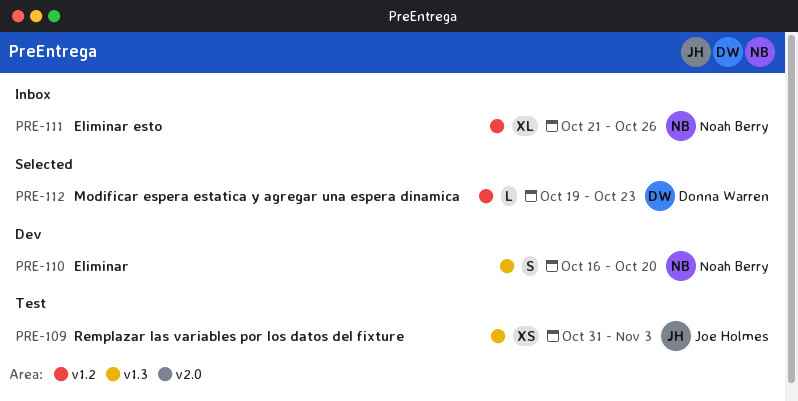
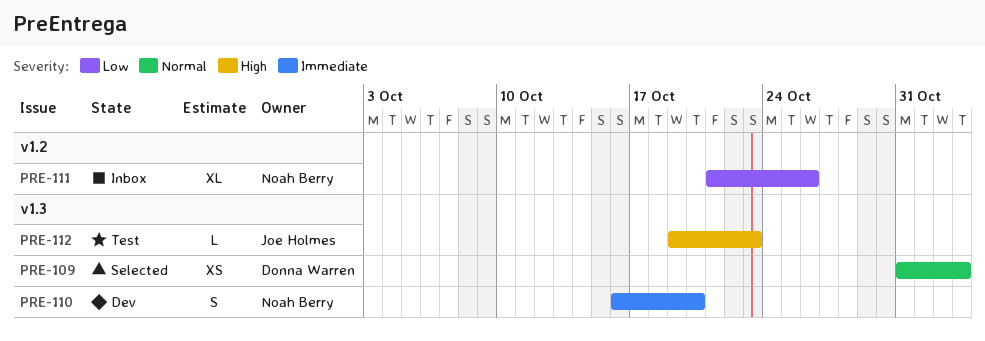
PRE-109, status: Test -> Selected
PRE-109, owner: Joe Holmes -> Donna Warren
PRE-112, status: Selected -> Test
PRE-112, owner: Donna Warren -> Joe Holmes
PRE-112, label: v1.2 -> v1.3

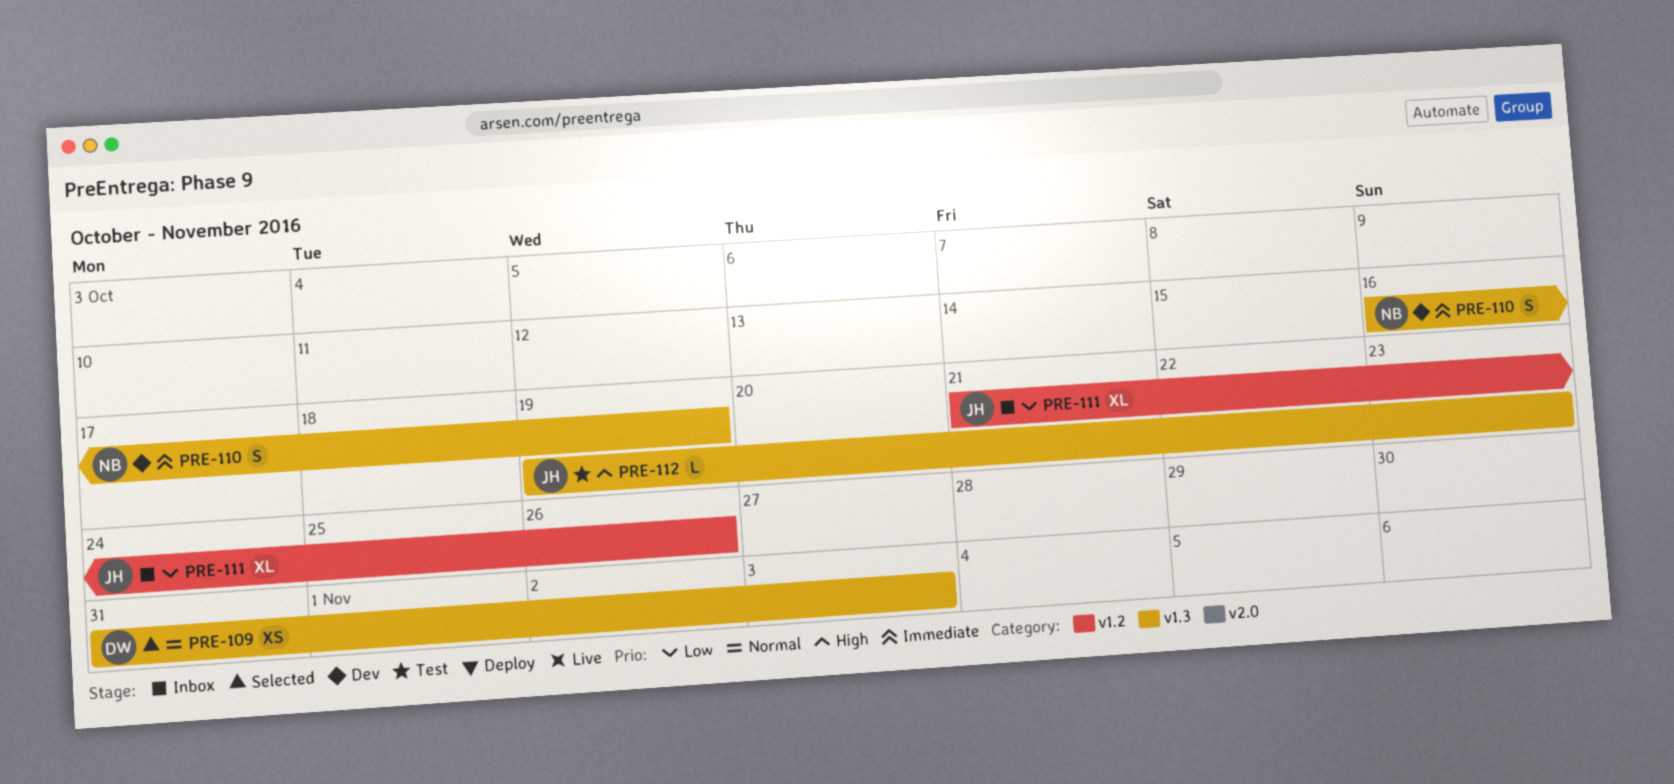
PRE-110, due: Oct 20 -> Oct 19
PRE-111, owner: Noah Berry -> Joe Holmes

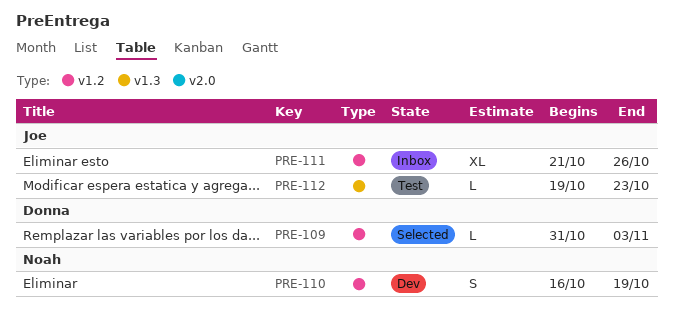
PRE-109, label: v1.3 -> v1.2
PRE-109, estimate: XS -> L
PRE-110, label: v1.3 -> v1.2

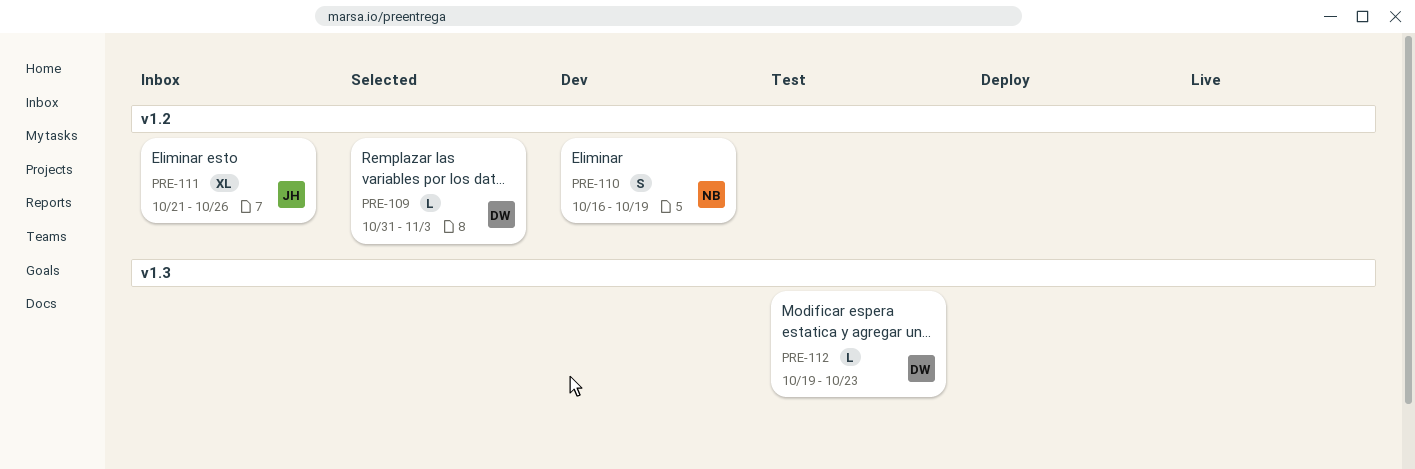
PRE-112, owner: Joe -> Donna

